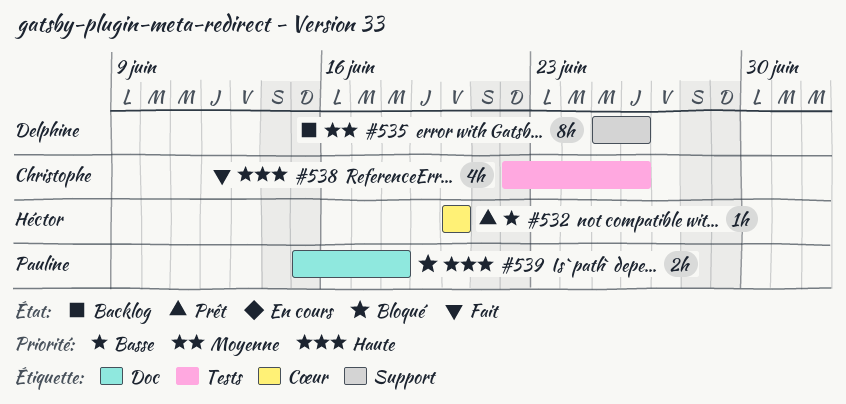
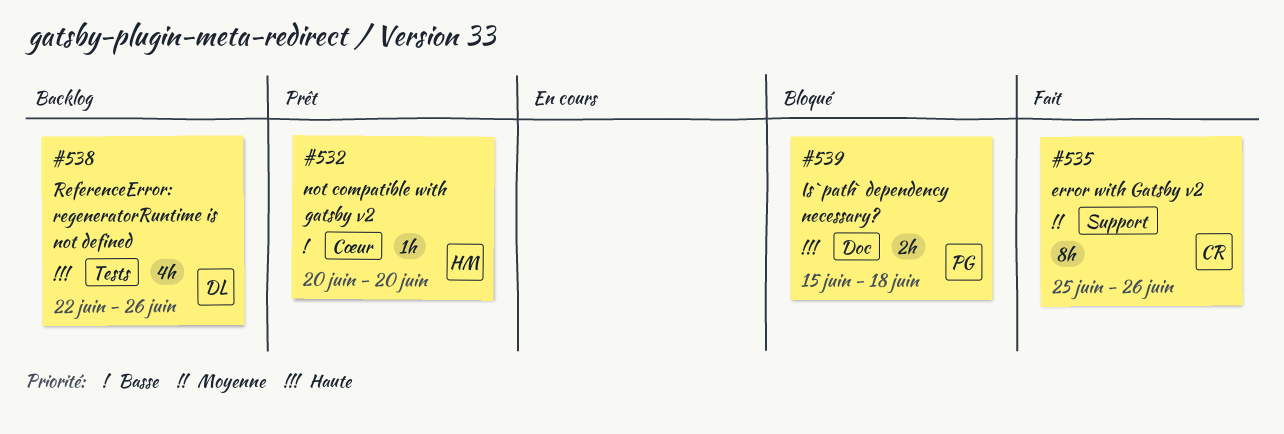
#535, status: Backlog -> Fait
#535, owner: Delphine -> Christophe
#538, status: Fait -> Backlog
#538, owner: Christophe -> Delphine

